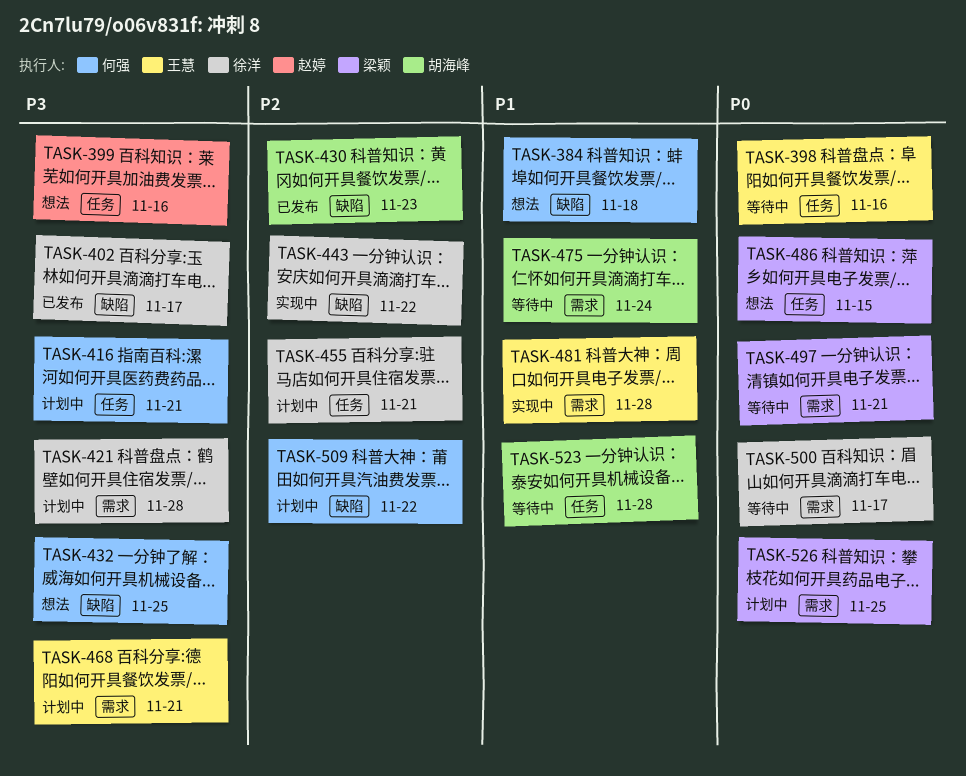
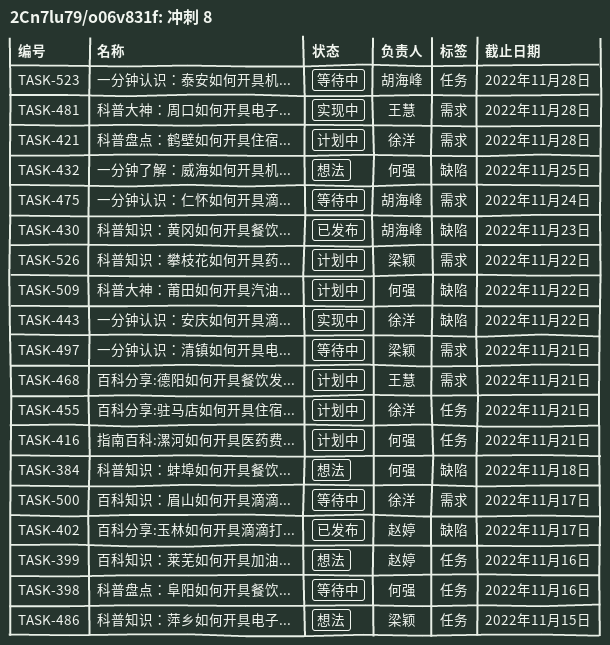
TASK-398, owner: 王慧 -> 何强
TASK-402, owner: 徐洋 -> 赵婷
TASK-526, due: Nov 25 -> Nov 22

